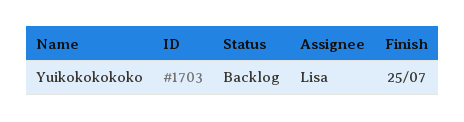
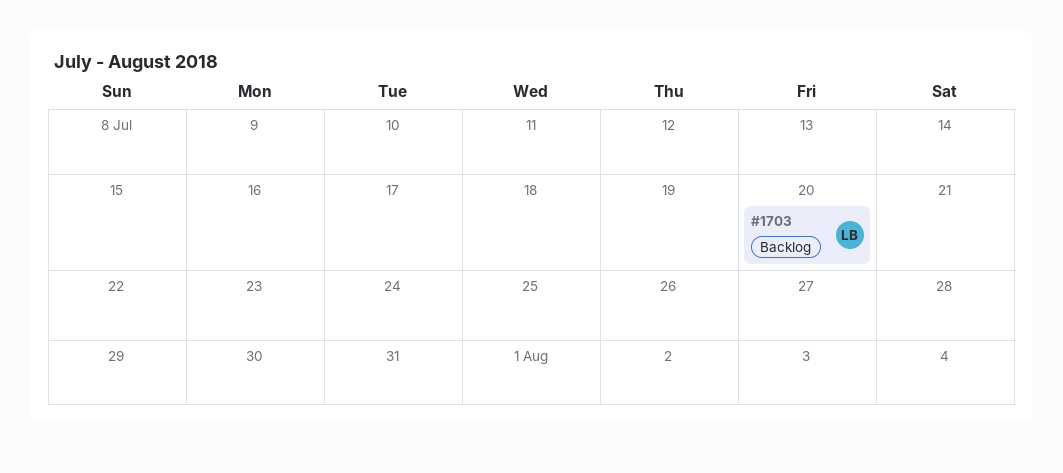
#1703, due: Jul 25 -> Jul 20

